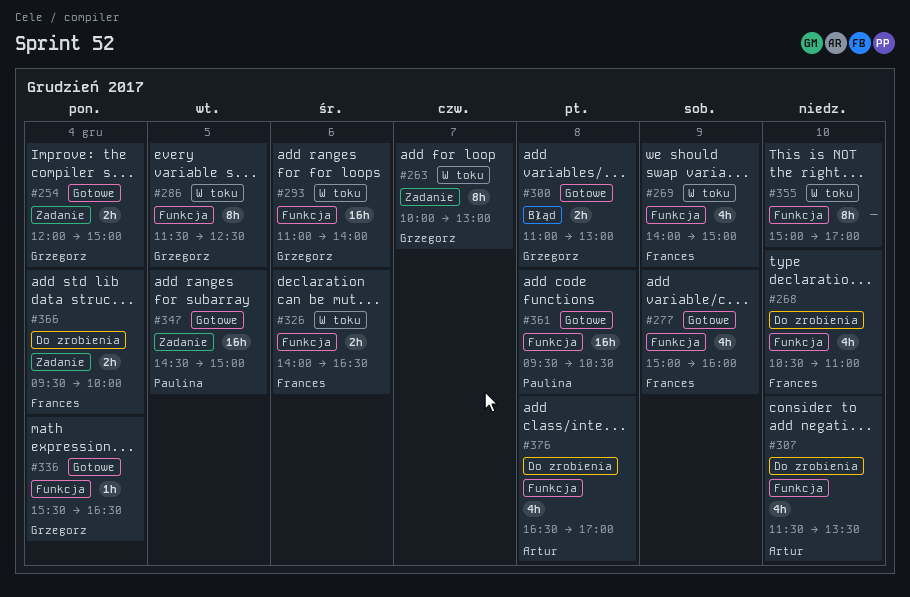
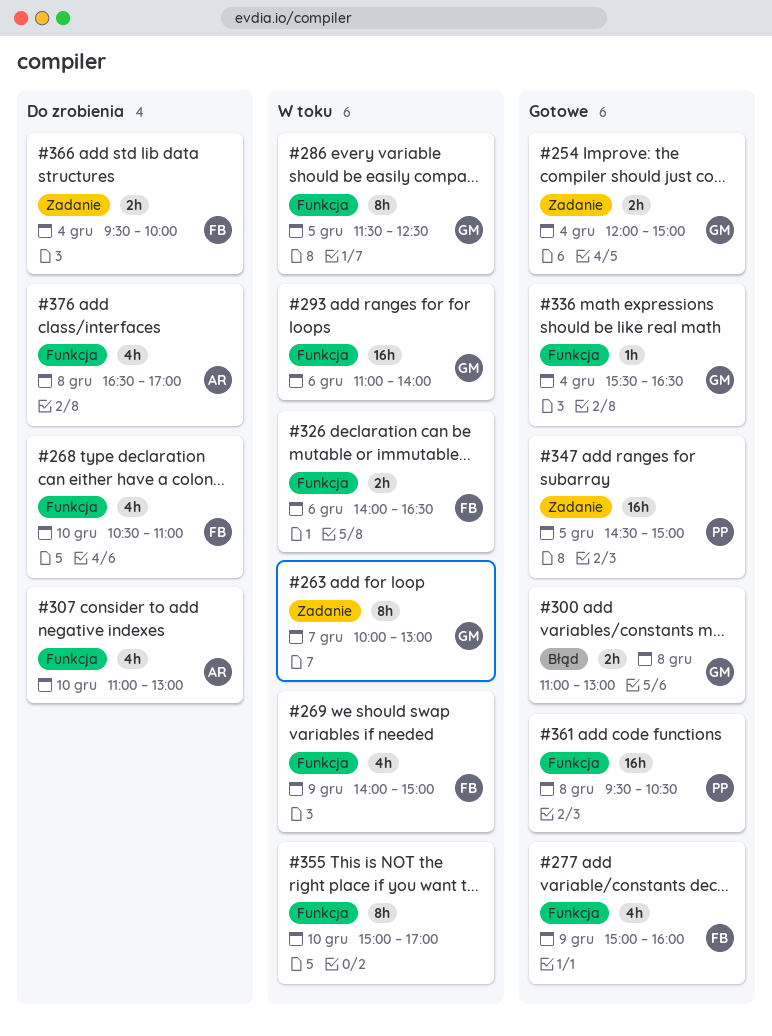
#307, begins: 11:30 -> 11:00
#307, ends: 13:30 -> 13:00

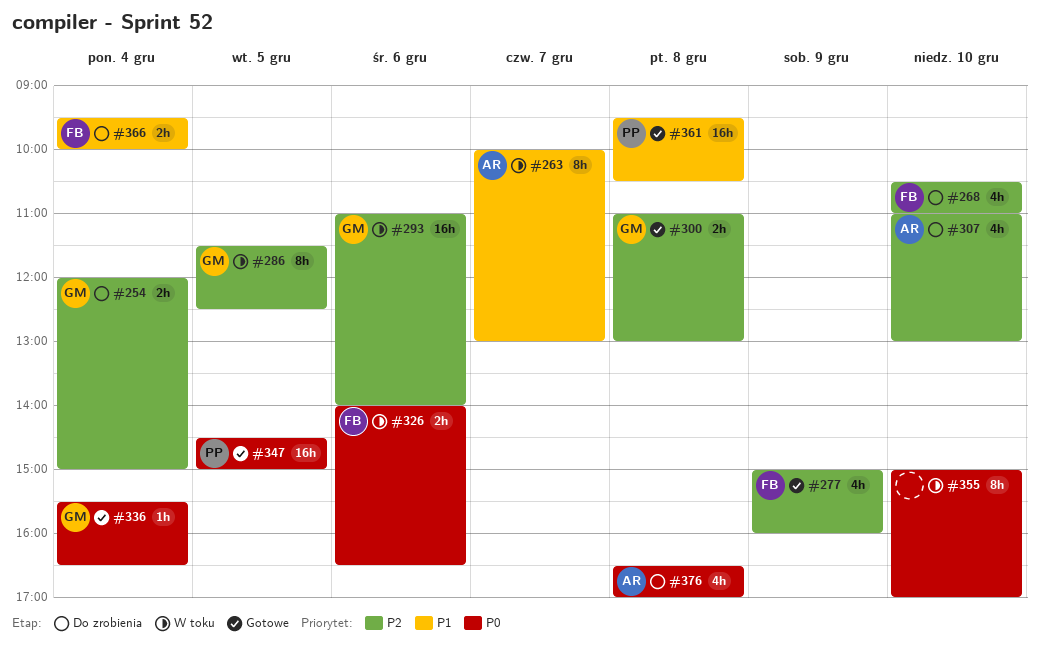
#254, status: Gotowe -> Do zrobienia
#263, owner: GM -> AR
#269: present -> none

